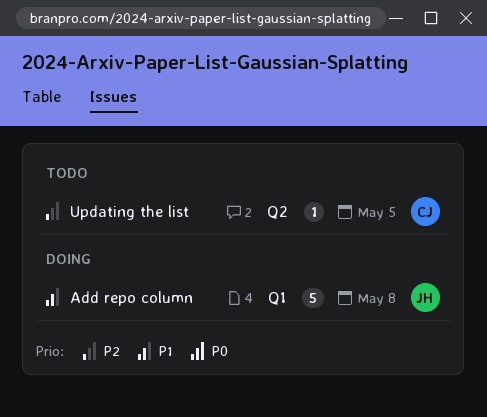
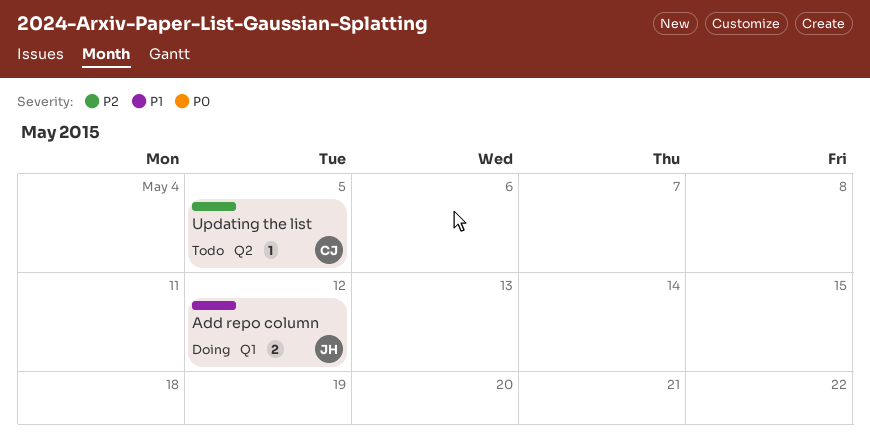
Add repo column, estimate: 5 -> 2
Add repo column, due: May 8 -> May 12

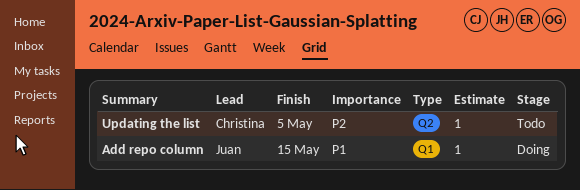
Add repo column, estimate: 2 -> 1
Add repo column, due: May 12 -> May 15

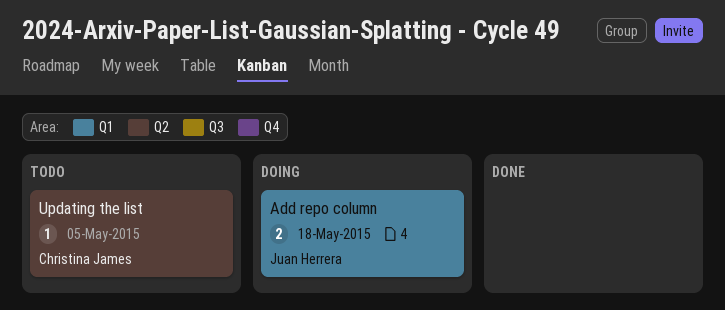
Add repo column, estimate: 1 -> 2
Add repo column, due: May 15 -> May 18

